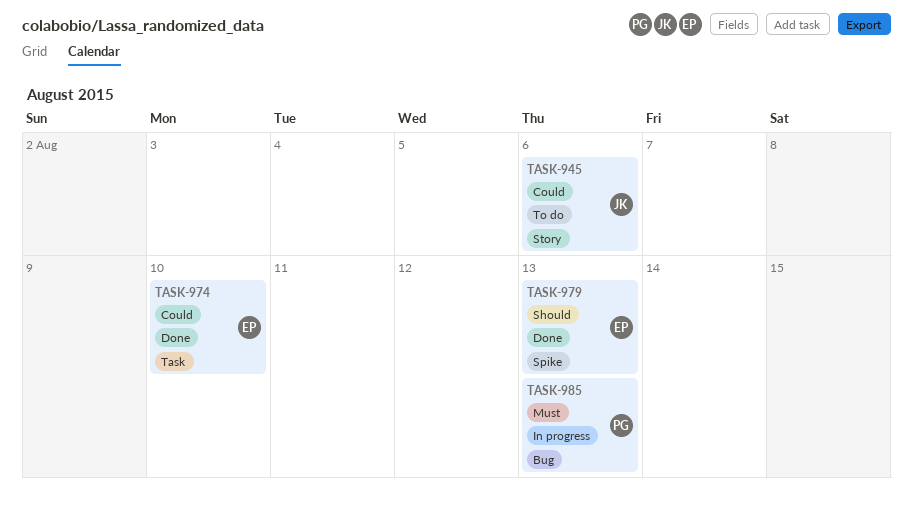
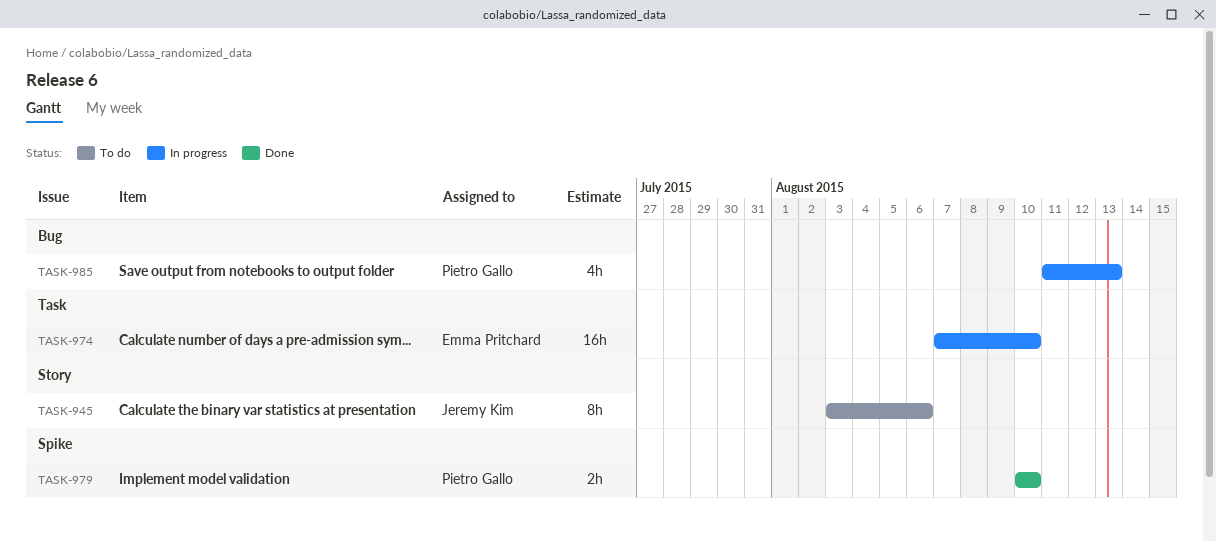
TASK-974, status: Done -> In progress
TASK-979, owner: Emma Pritchard -> Pietro Gallo
TASK-979, due: Aug 13 -> Aug 10

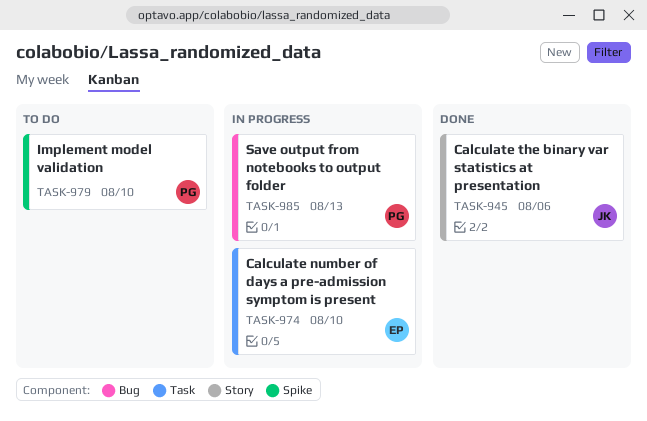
TASK-945, status: To do -> Done
TASK-979, status: Done -> To do

